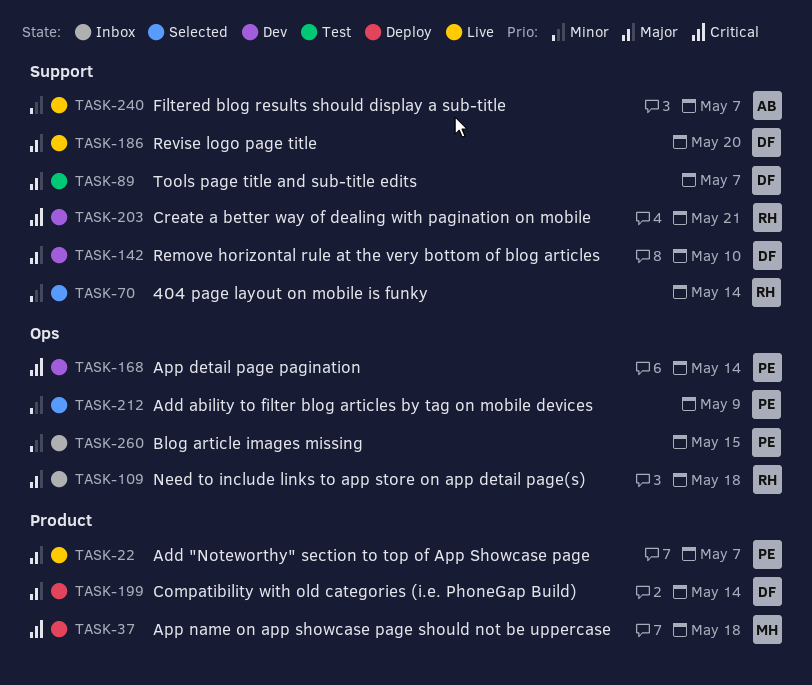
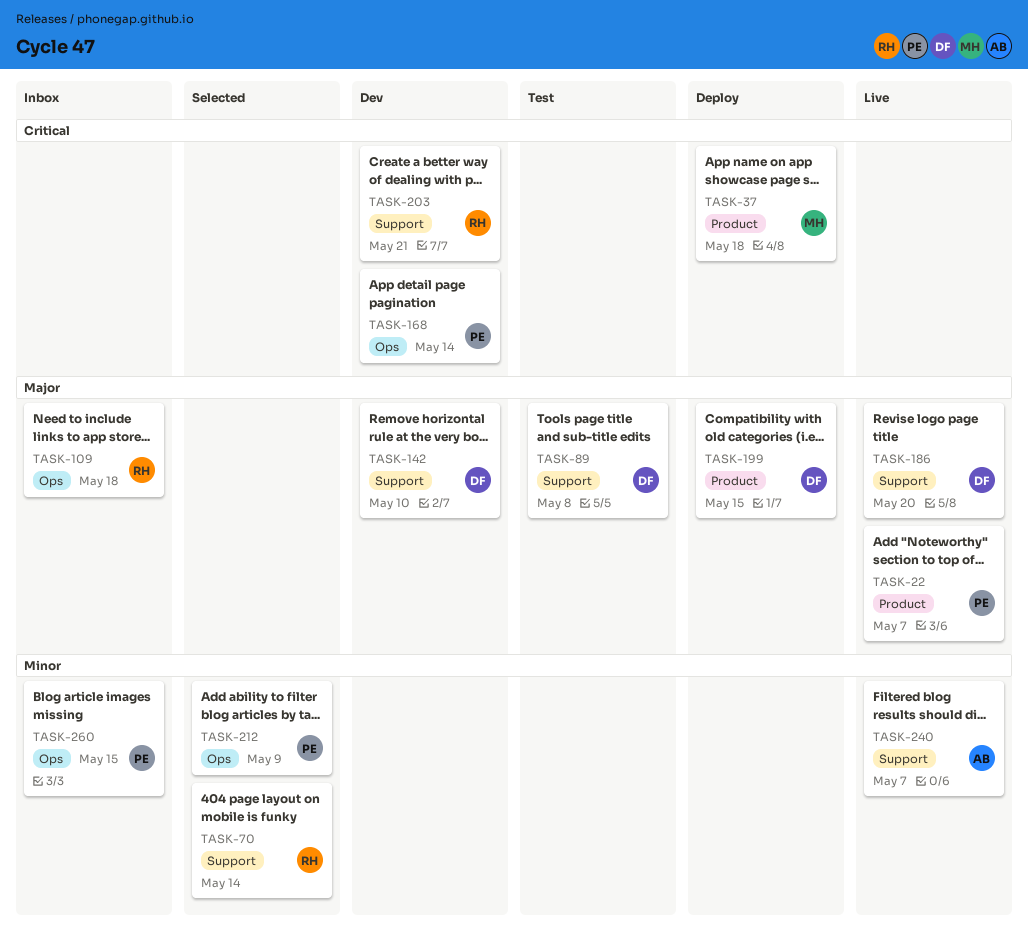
TASK-89, due: May 7 -> May 8
TASK-199, due: May 14 -> May 15

